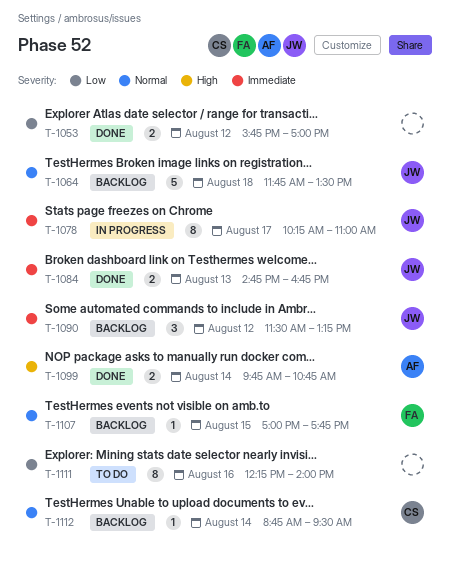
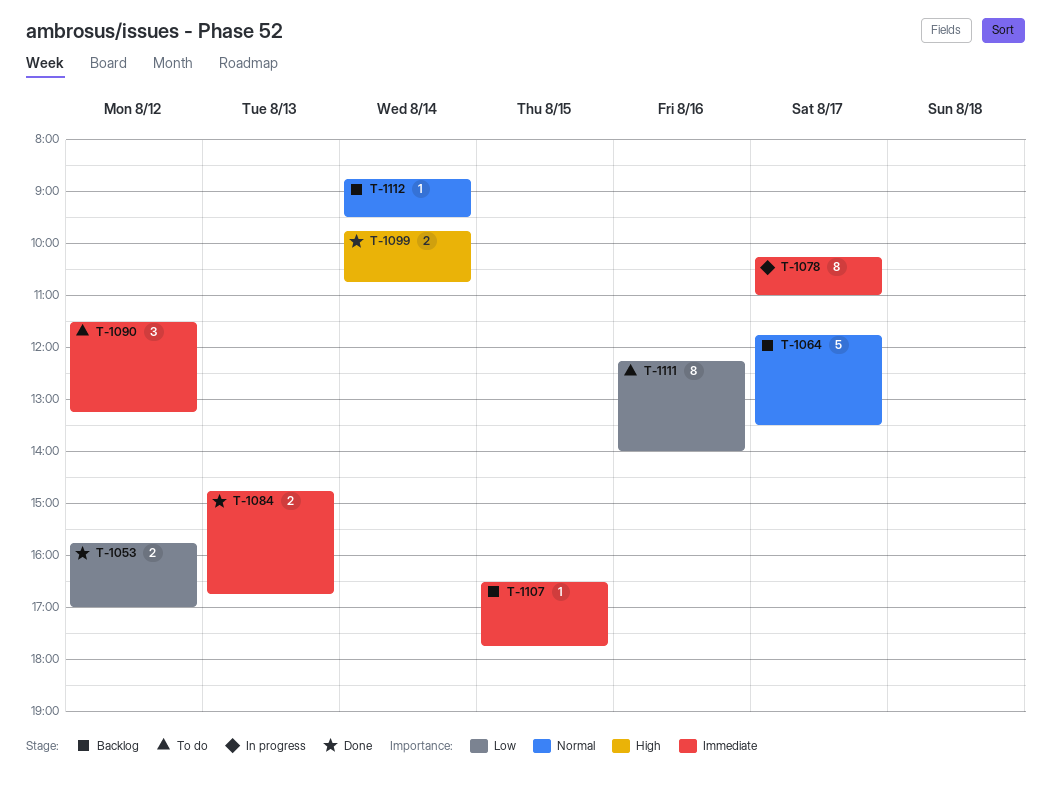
T-1064, day: Aug 18 -> Aug 17
T-1090, status: Backlog -> To do
T-1107, priority: Normal -> Immediate
T-1107, begins: 17:00 -> 16:30

